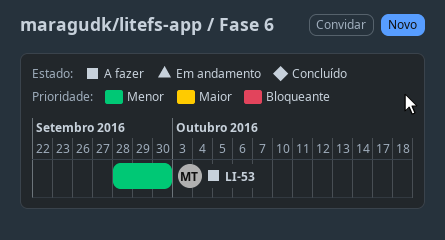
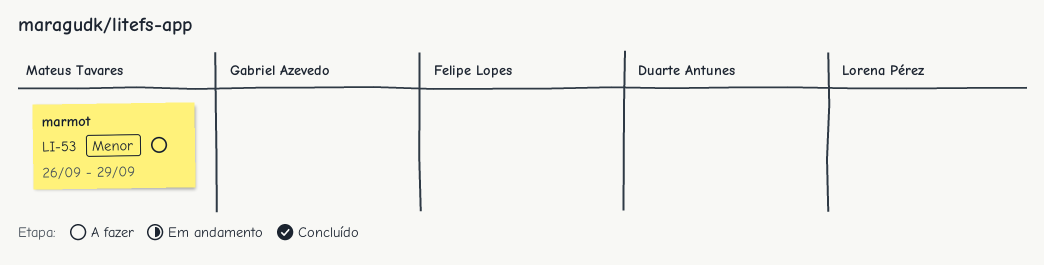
LI-53, start: Sep 28 -> Sep 26
LI-53, due: Sep 30 -> Sep 29

